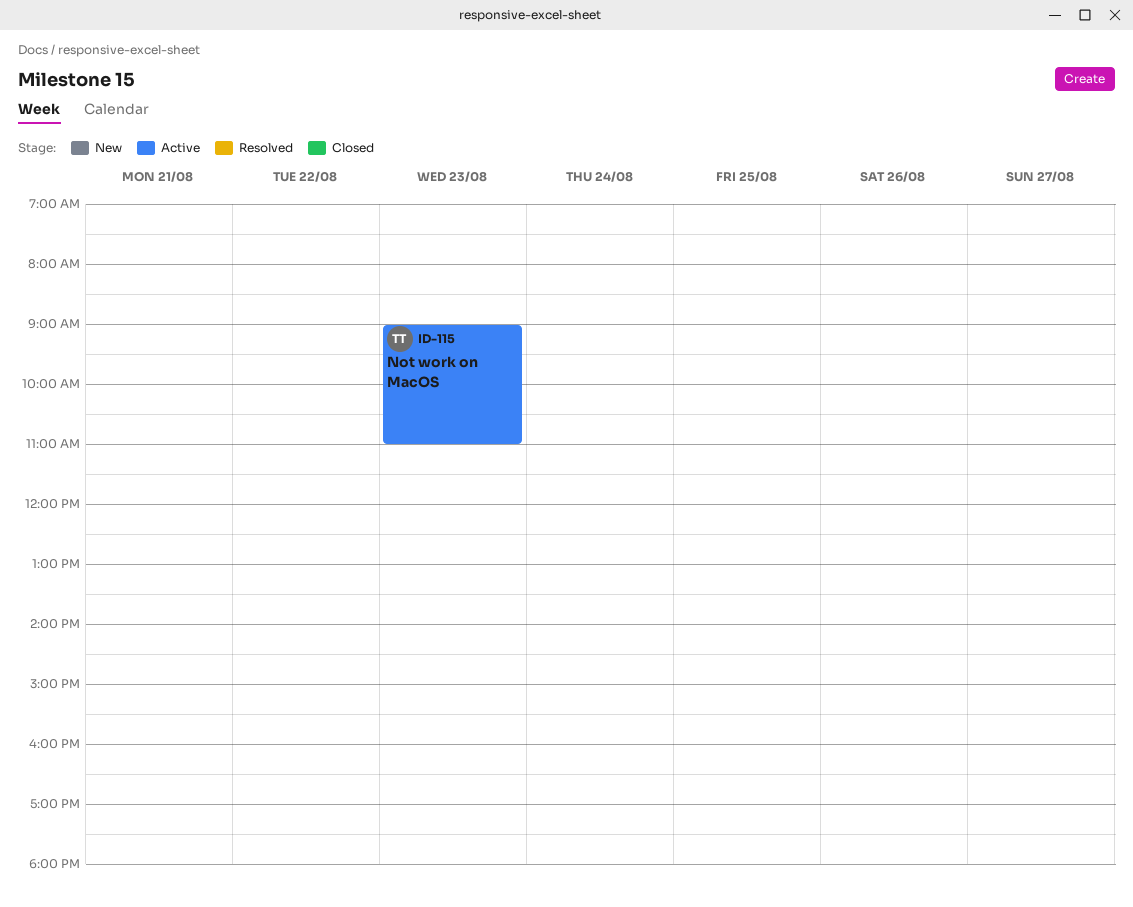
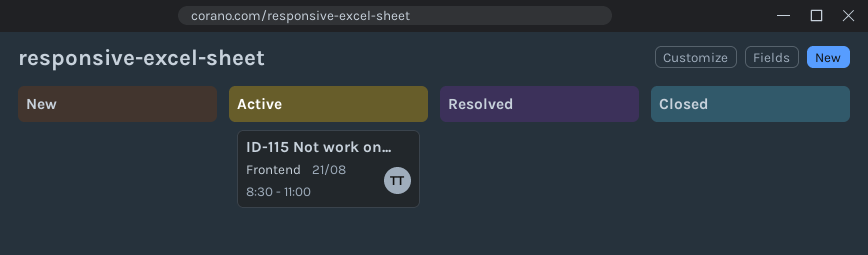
ID-115, day: Aug 23 -> Aug 21
ID-115, begins: 09:00 -> 08:30

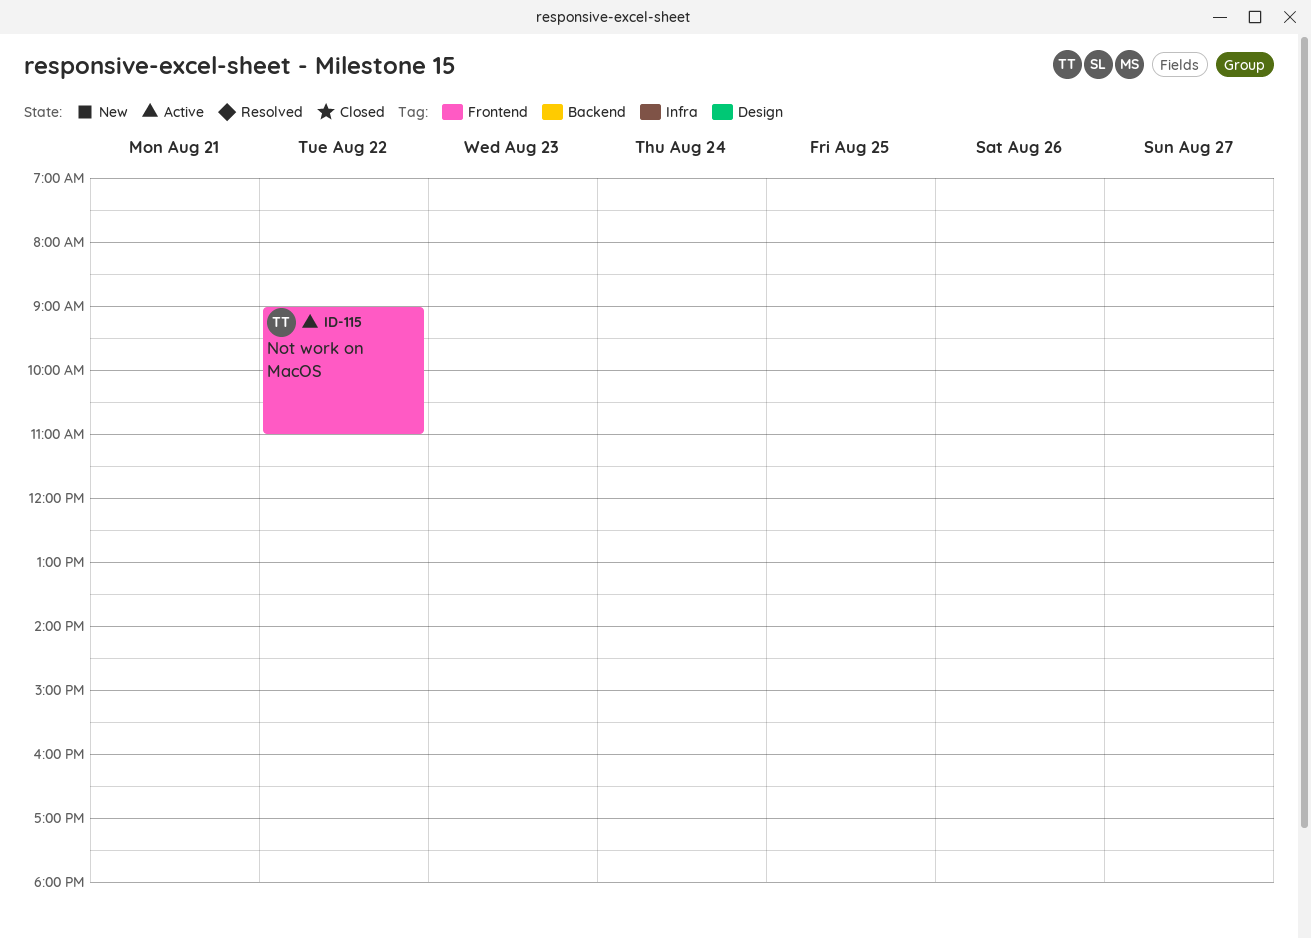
ID-115, day: Aug 21 -> Aug 22
ID-115, begins: 08:30 -> 09:00

